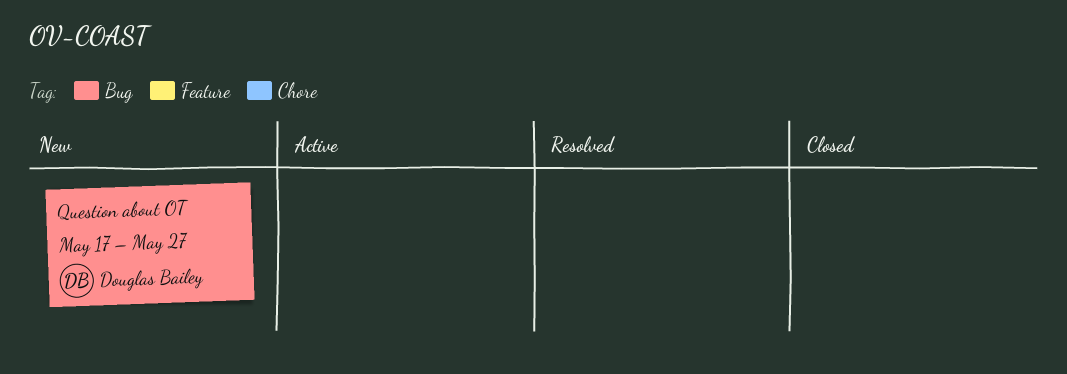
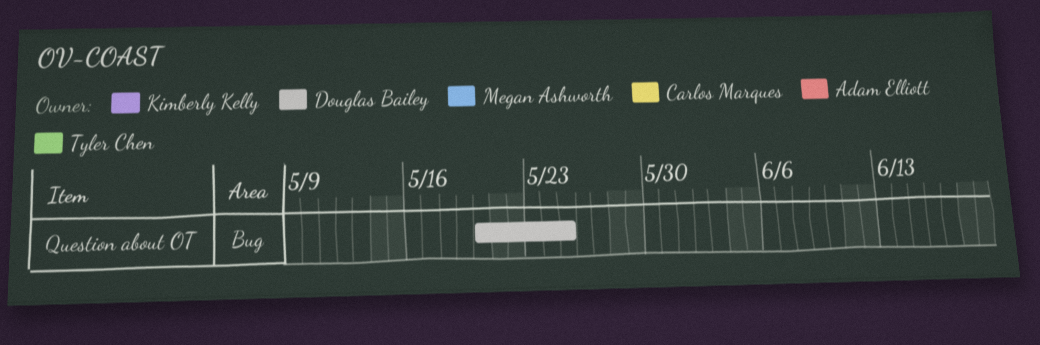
Question about OT, start: May 17 -> May 20
Question about OT, due: May 27 -> May 25

